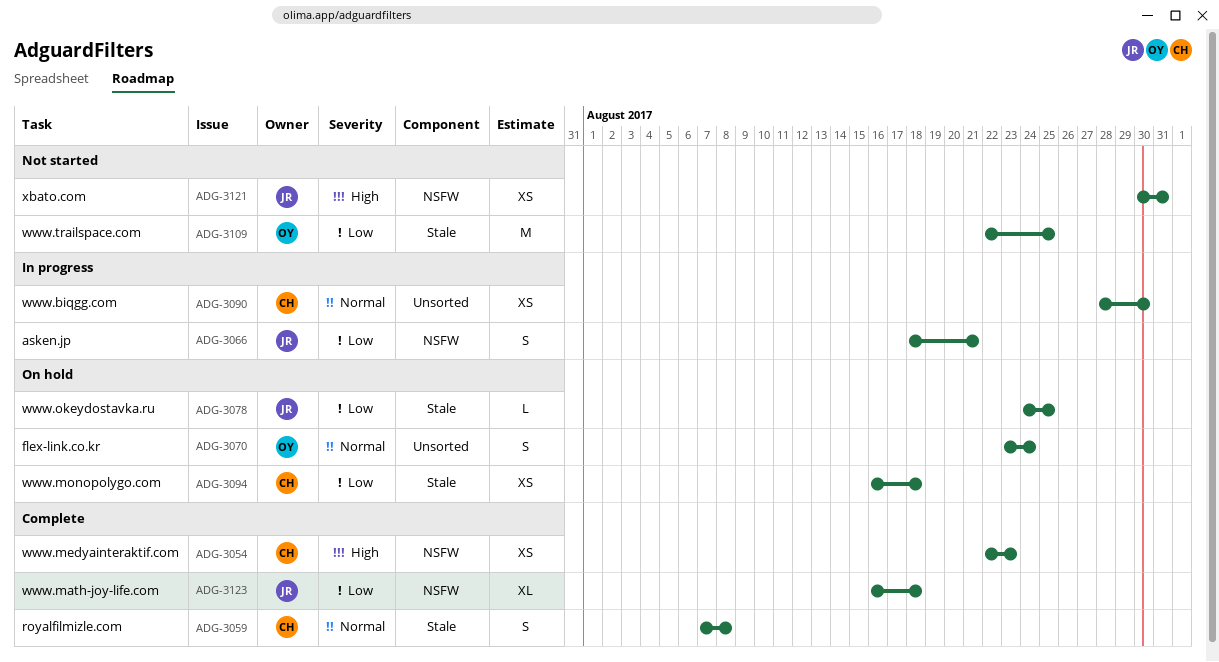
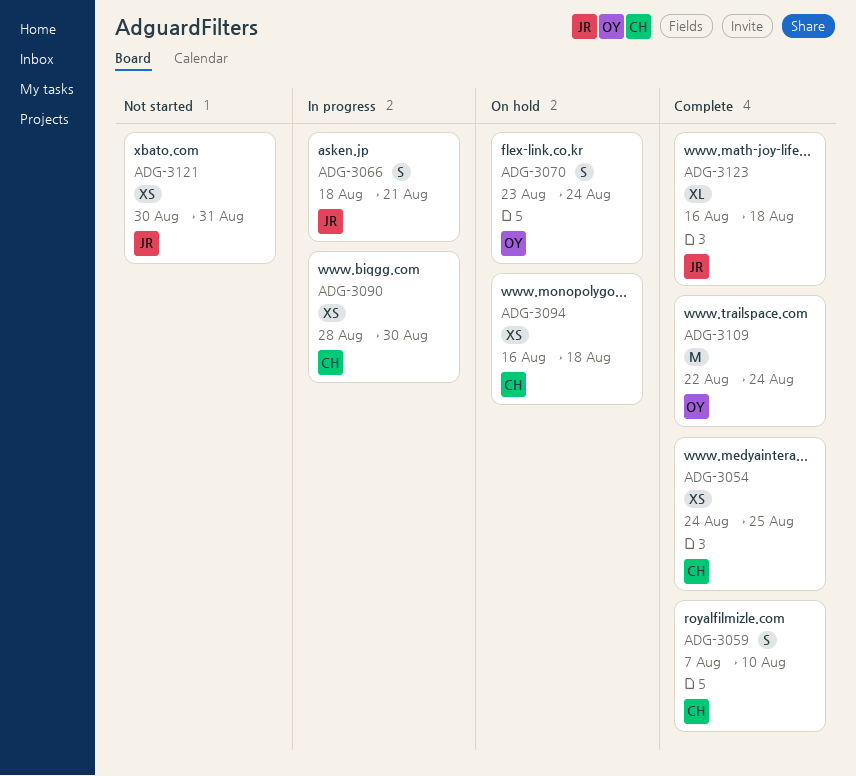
ADG-3054, start: Aug 22 -> Aug 24
ADG-3054, due: Aug 23 -> Aug 25
ADG-3059, due: Aug 8 -> Aug 10
ADG-3078: present -> none
ADG-3109, status: Not started -> Complete
ADG-3109, due: Aug 25 -> Aug 24

